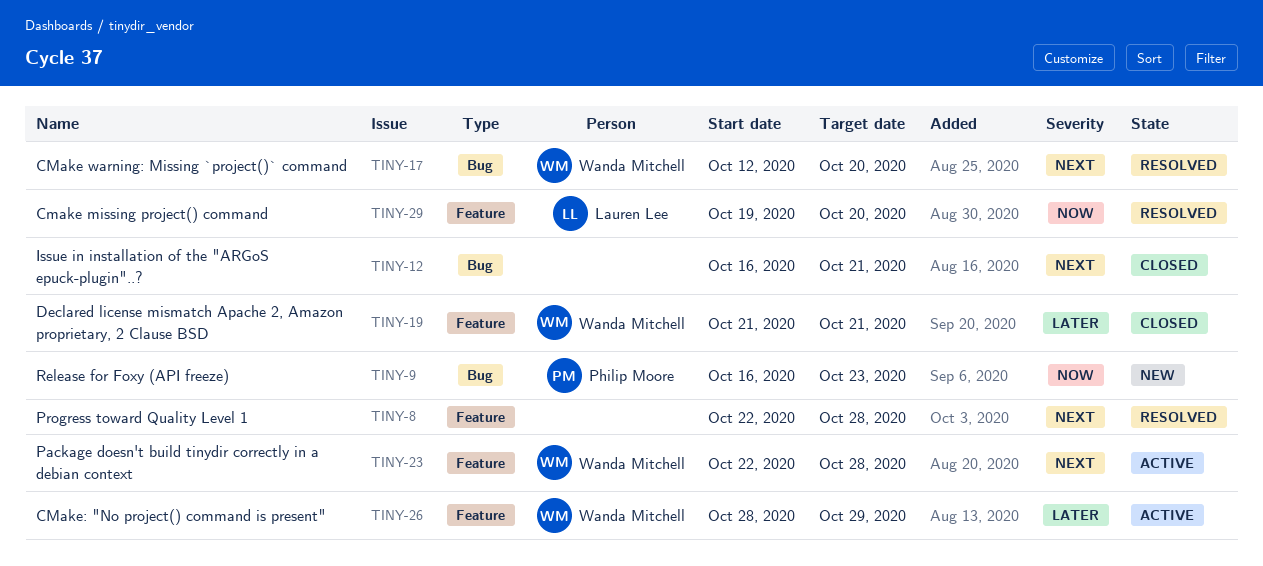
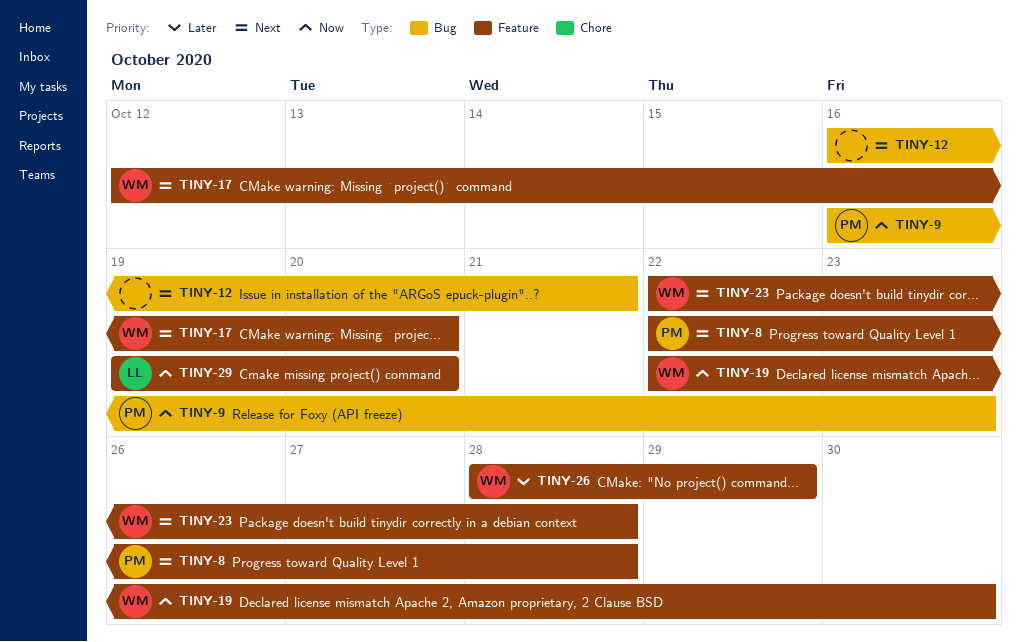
TINY-8, owner: none -> Philip Moore
TINY-17, label: Bug -> Feature
TINY-19, priority: Later -> Now
TINY-19, start: Oct 21 -> Oct 22
TINY-19, due: Oct 21 -> Oct 30

